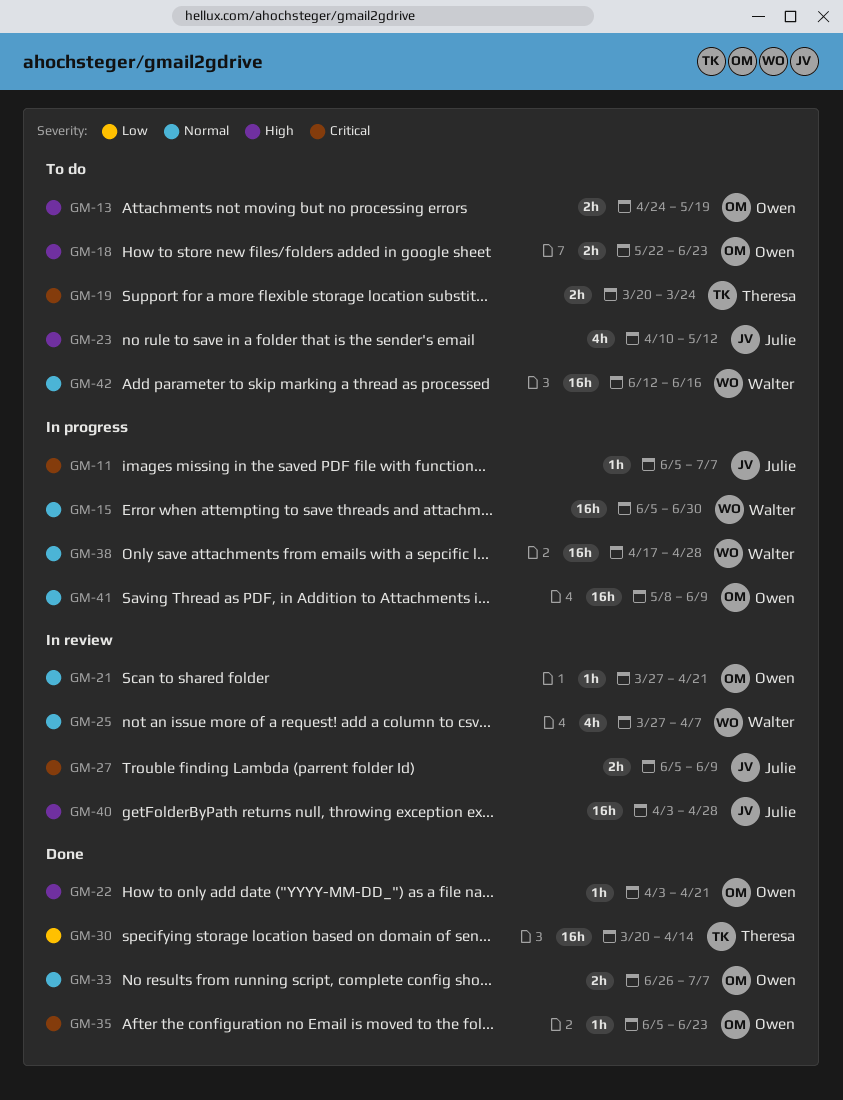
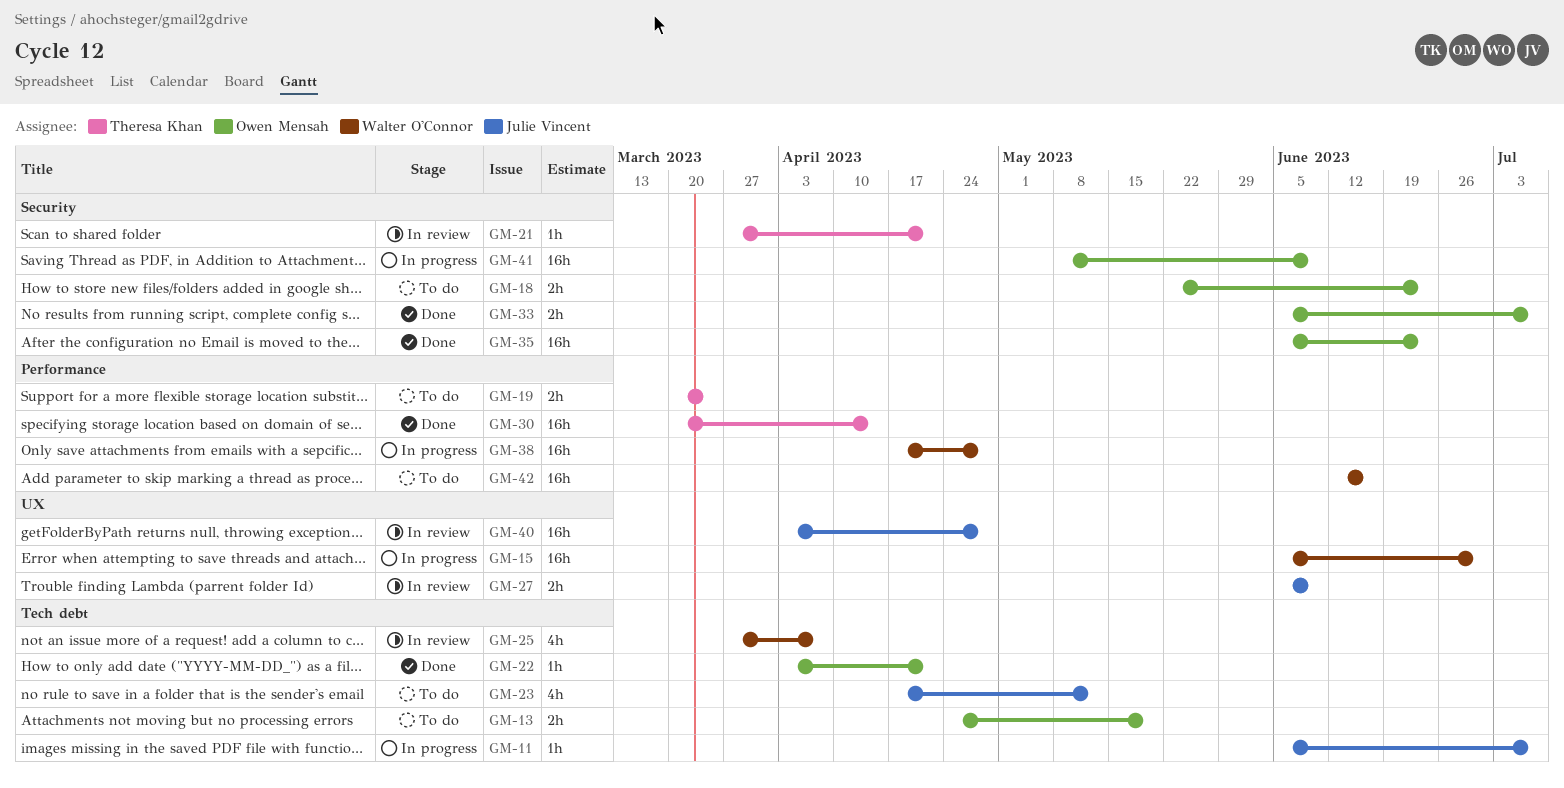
GM-21, owner: Owen Mensah -> Theresa Khan
GM-23, start: Apr 10 -> Apr 17
GM-33, start: Jun 26 -> Jun 5
GM-35, estimate: 1h -> 16h

